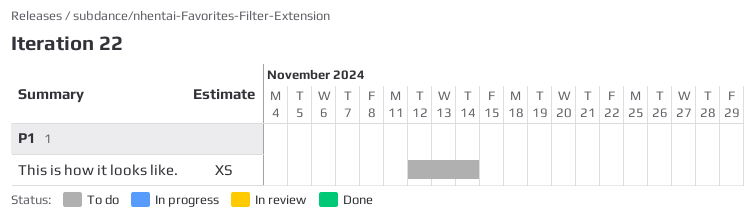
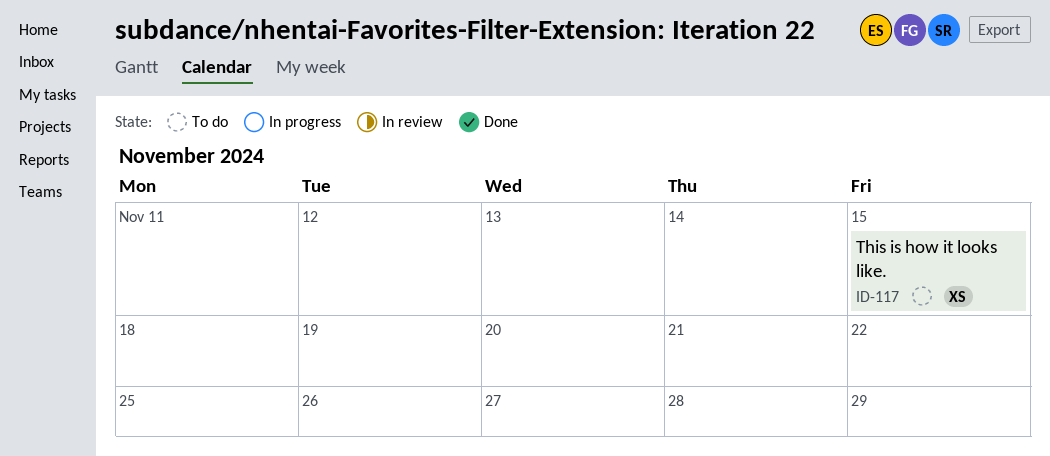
This is how it looks like., due: Nov 14 -> Nov 15

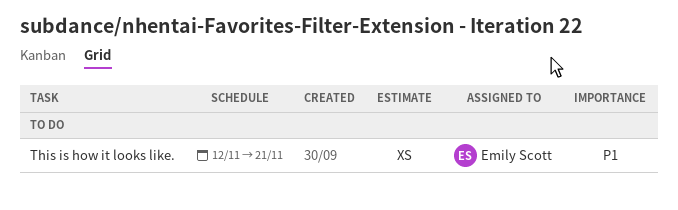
This is how it looks like., due: Nov 15 -> Nov 21

